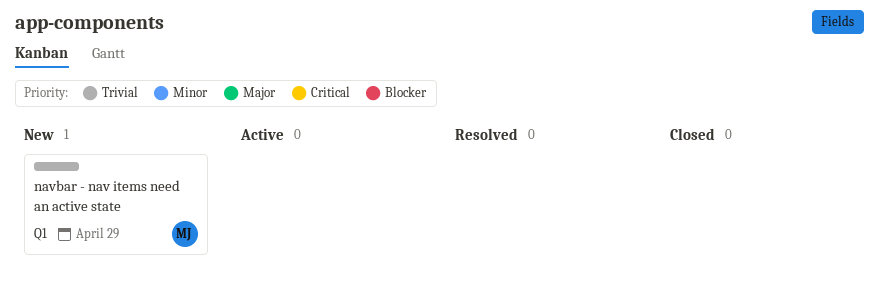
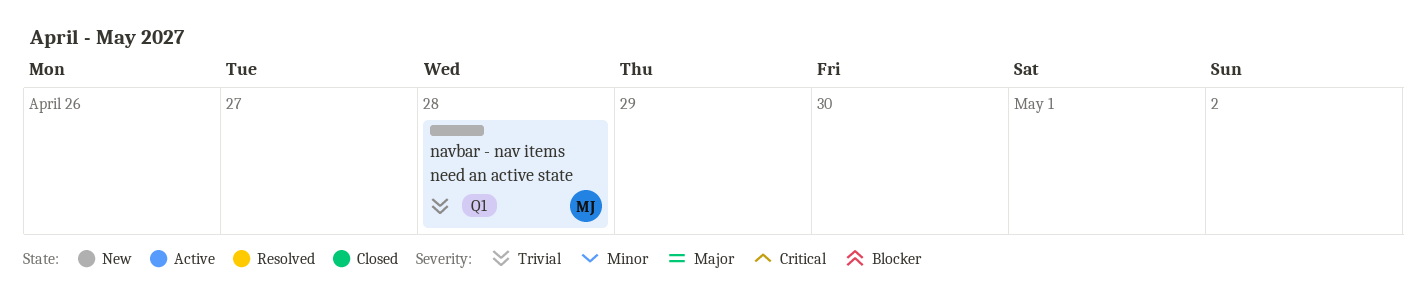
navbar - nav items need an active state, due: Apr 29 -> Apr 28

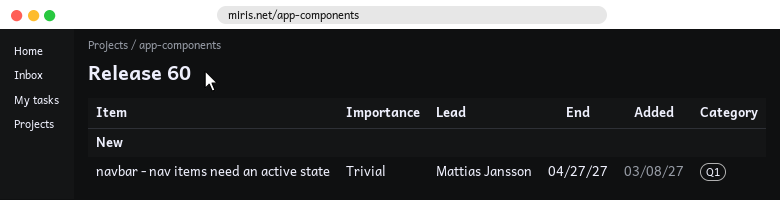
navbar - nav items need an active state, due: Apr 28 -> Apr 27

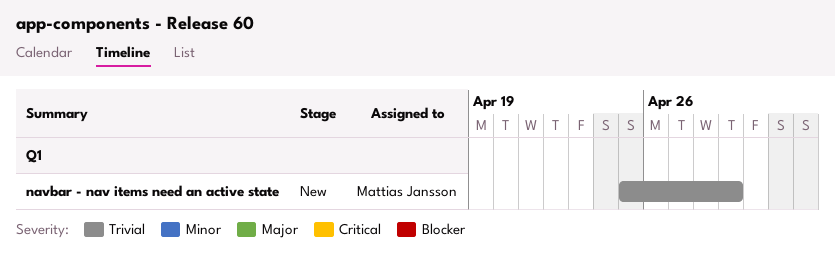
navbar - nav items need an active state, due: Apr 27 -> Apr 29

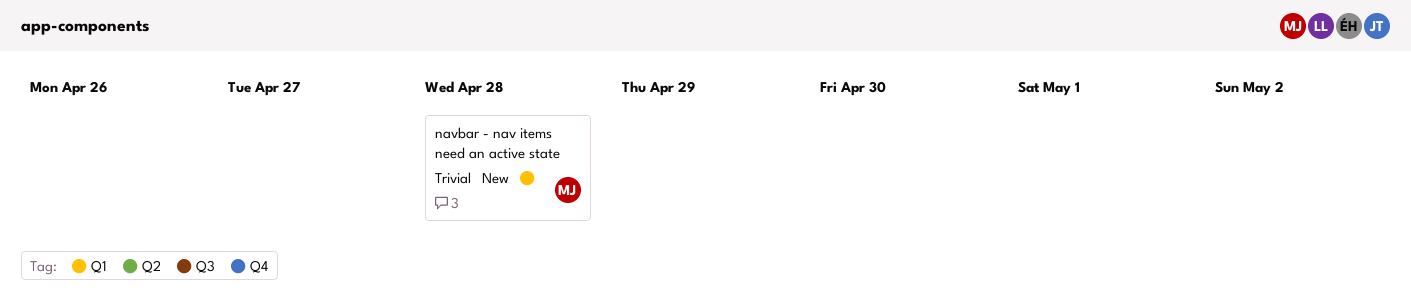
navbar - nav items need an active state, due: Apr 29 -> Apr 28

